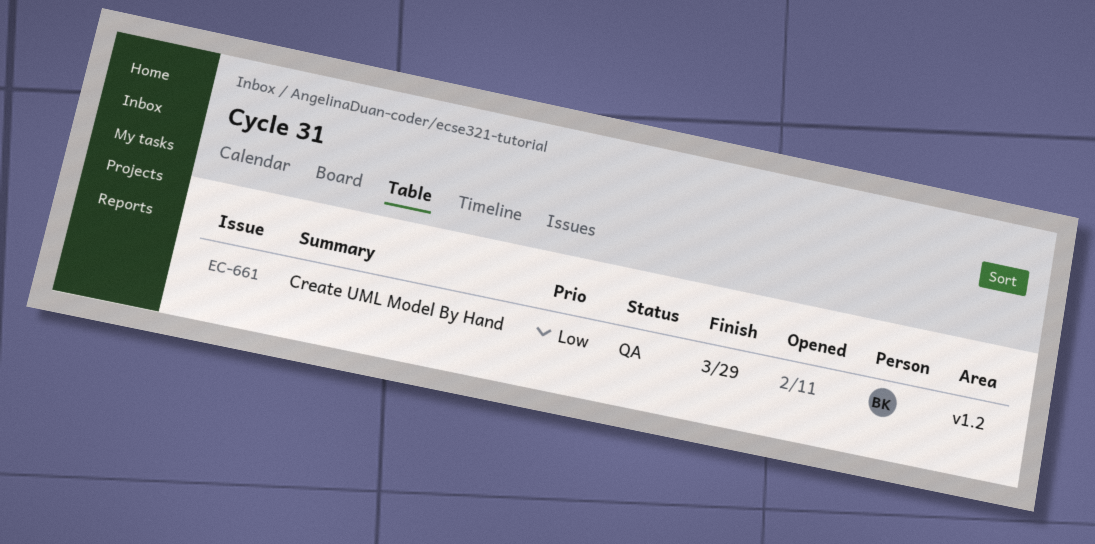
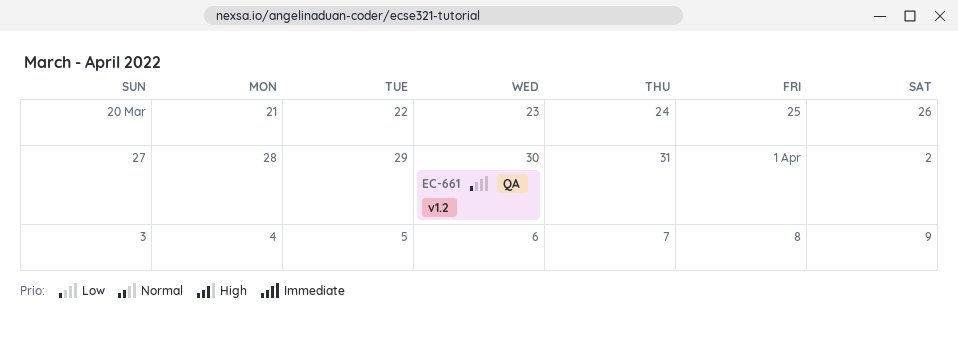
EC-661, due: Mar 29 -> Mar 30

